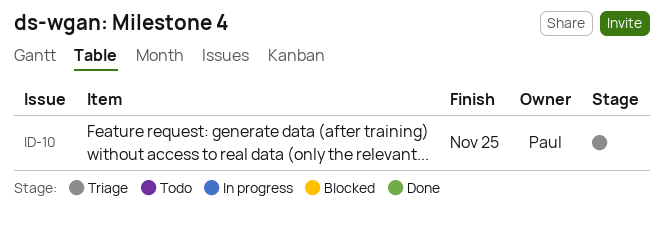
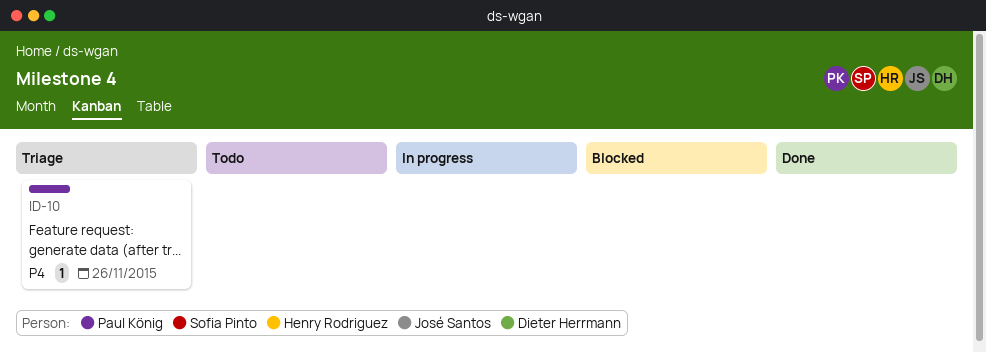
ID-10, due: Nov 25 -> Nov 26

